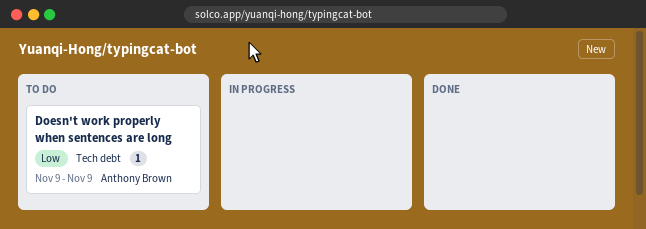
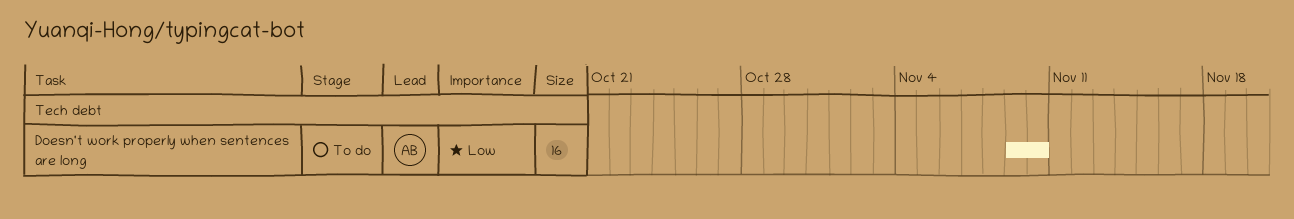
Doesn't work properly when sentences are long, estimate: 1 -> 16
Doesn't work properly when sentences are long, due: Nov 9 -> Nov 10

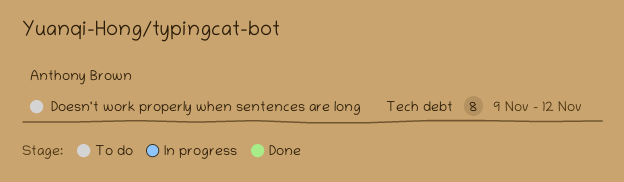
Doesn't work properly when sentences are long, estimate: 16 -> 8
Doesn't work properly when sentences are long, due: Nov 10 -> Nov 12

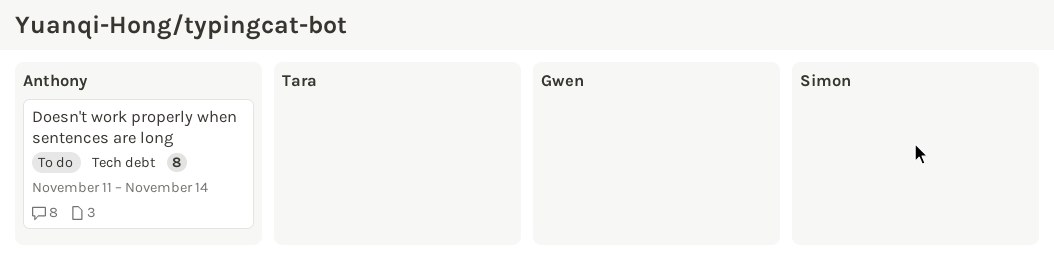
Doesn't work properly when sentences are long, start: Nov 9 -> Nov 11
Doesn't work properly when sentences are long, due: Nov 12 -> Nov 14

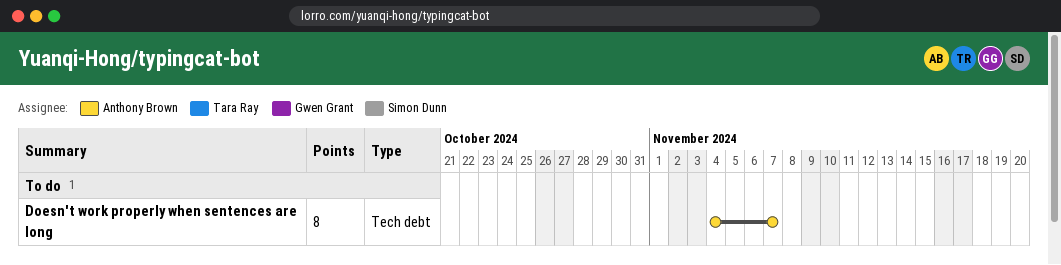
Doesn't work properly when sentences are long, start: Nov 11 -> Nov 4
Doesn't work properly when sentences are long, due: Nov 14 -> Nov 7

